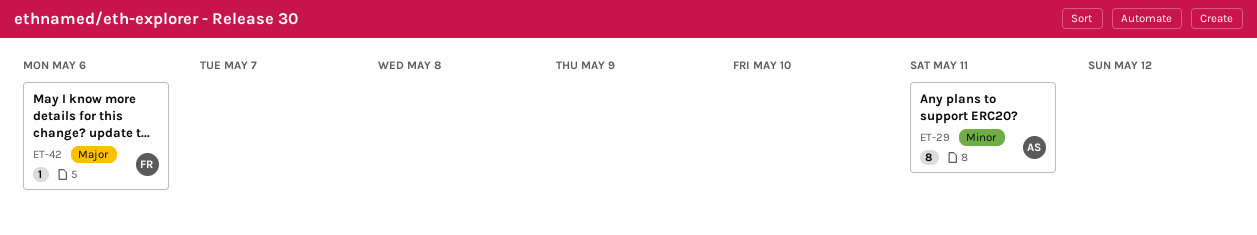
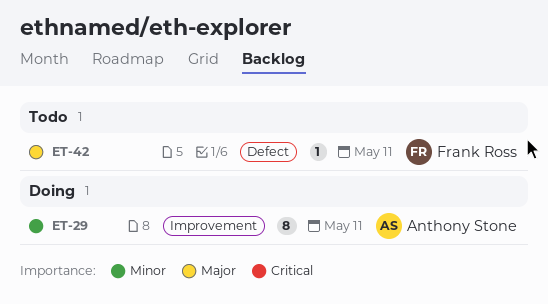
ET-42, day: May 6 -> May 11

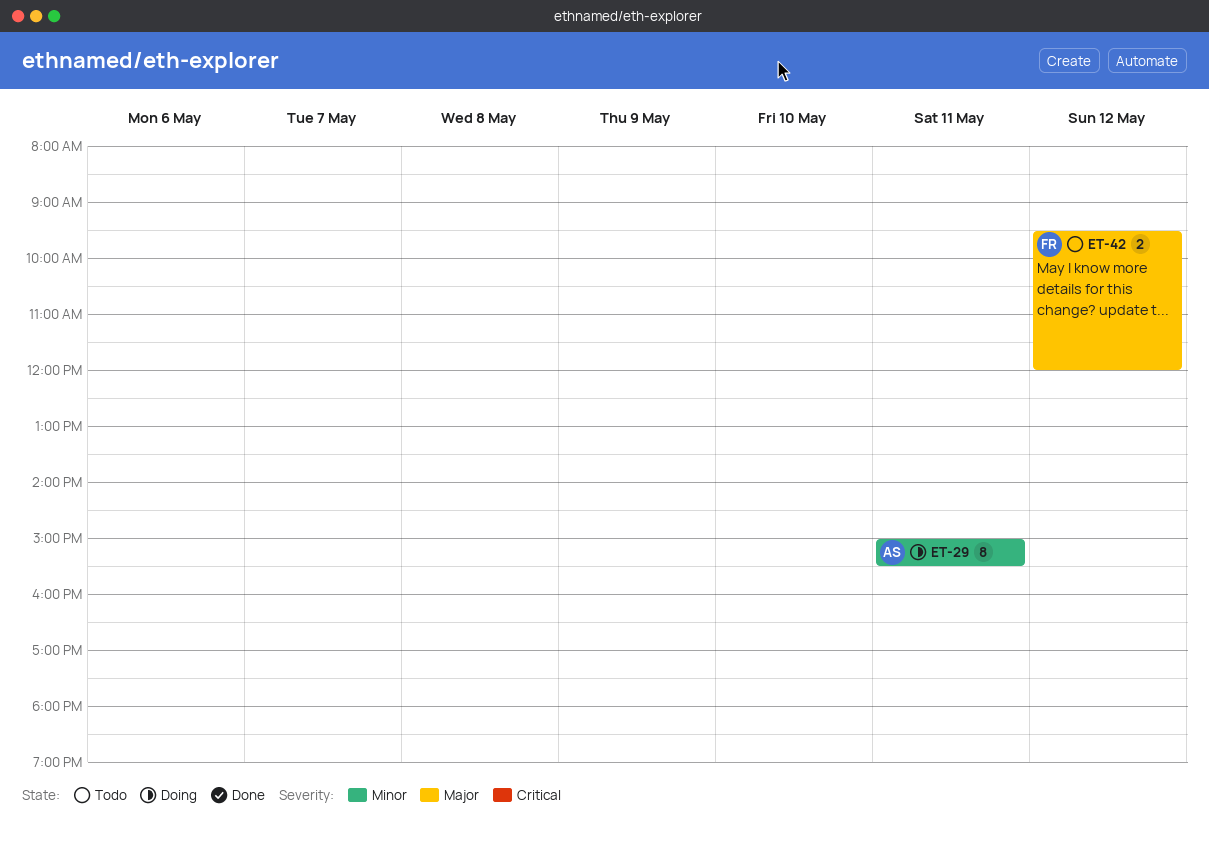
ET-42, estimate: 1 -> 2
ET-42, day: May 11 -> May 12

